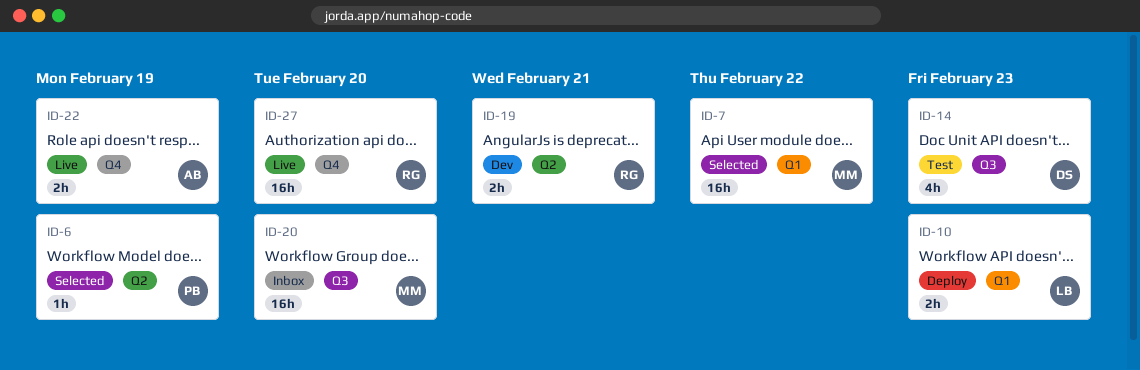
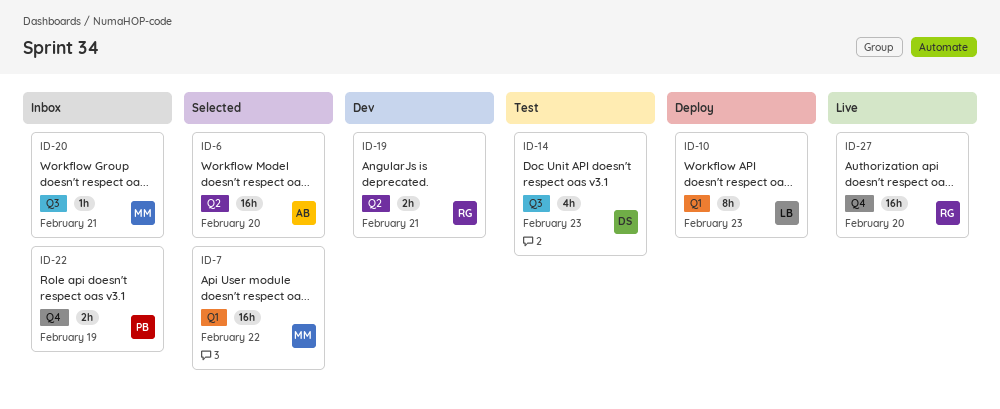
ID-6, owner: PB -> AB
ID-6, estimate: 1h -> 16h
ID-6, due: Feb 19 -> Feb 20
ID-10, estimate: 2h -> 8h
ID-20, estimate: 16h -> 1h
ID-20, due: Feb 20 -> Feb 21
ID-22, status: Live -> Inbox
ID-22, owner: AB -> PB

